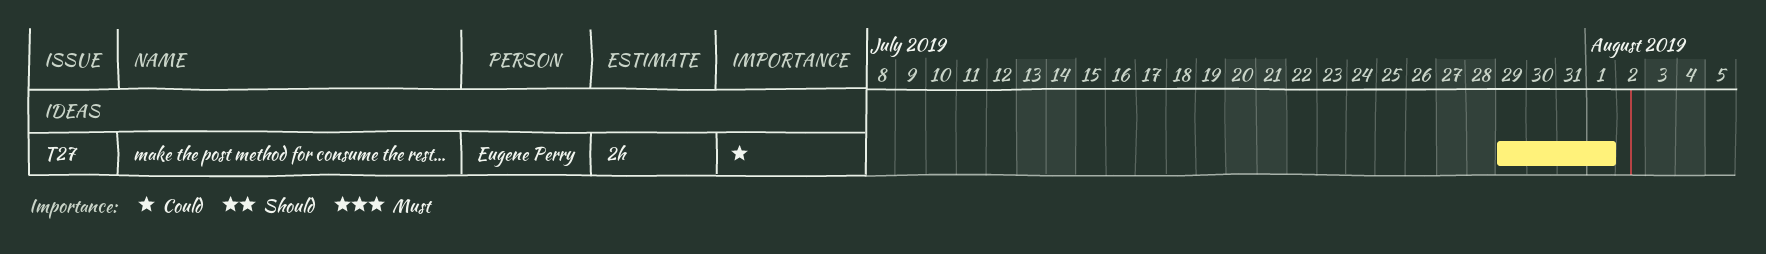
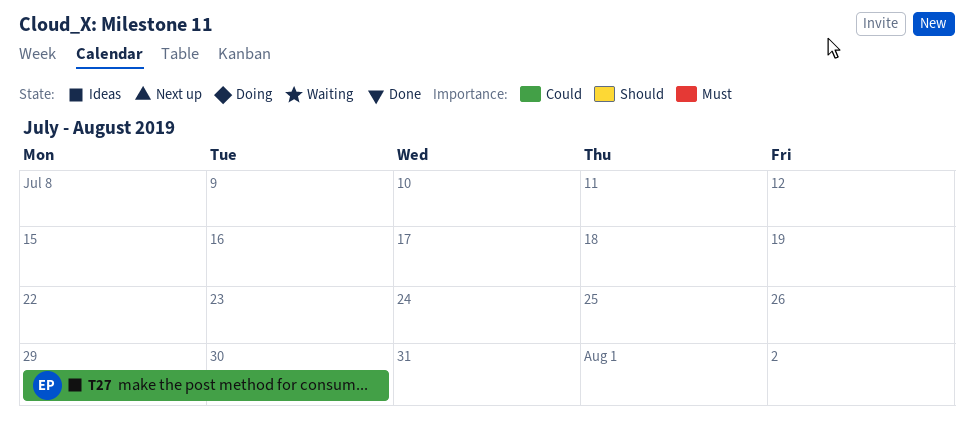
T27, due: Aug 1 -> Jul 30

